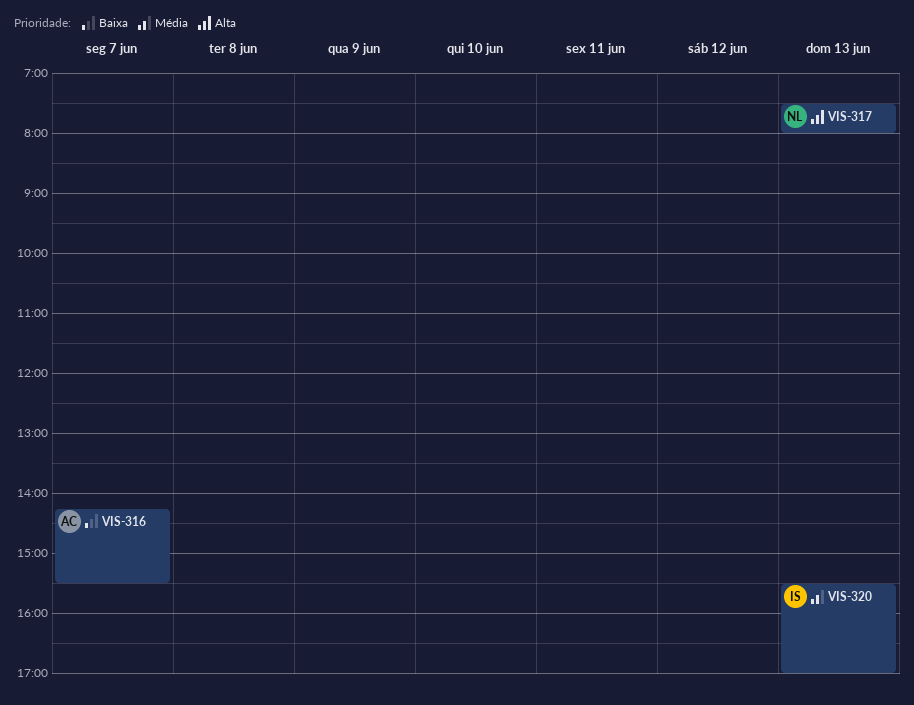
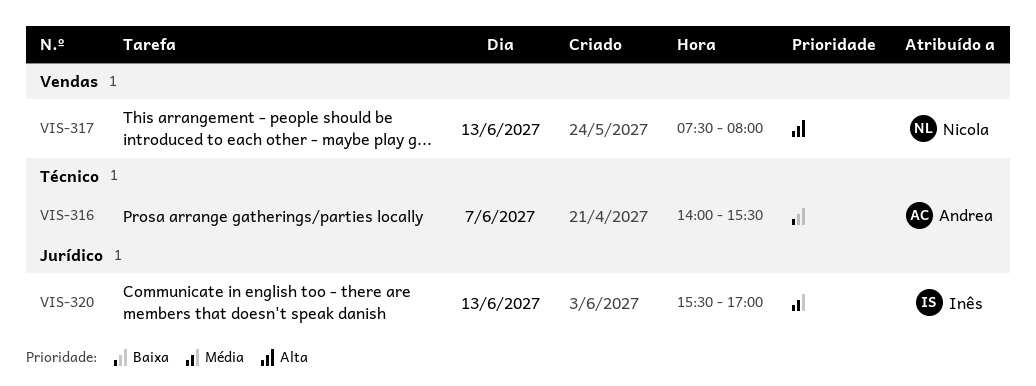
VIS-316, begins: 14:15 -> 14:00

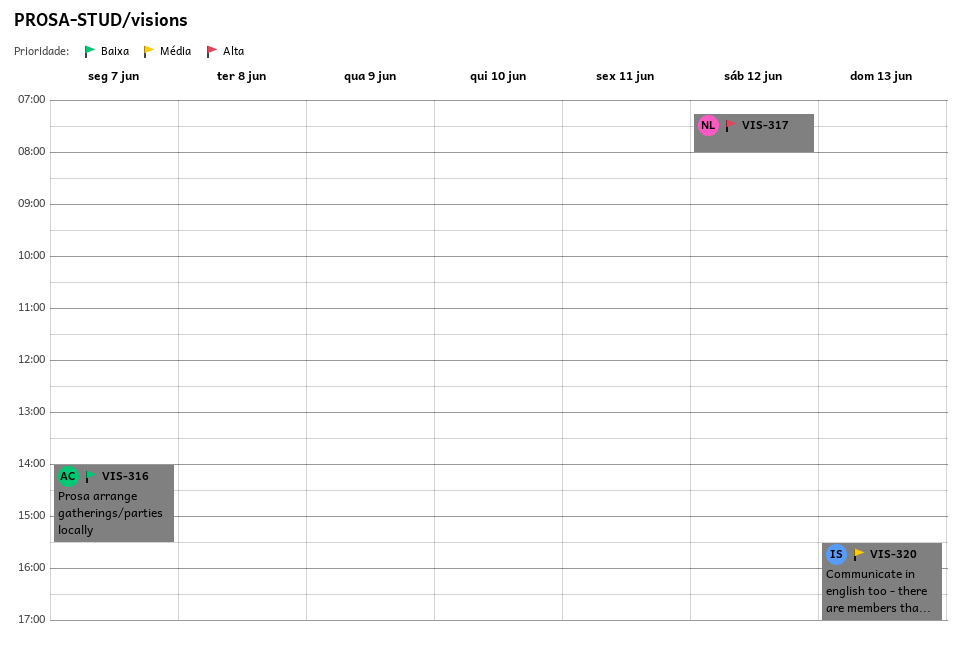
VIS-317, day: Jun 13 -> Jun 12
VIS-317, begins: 07:30 -> 07:15

